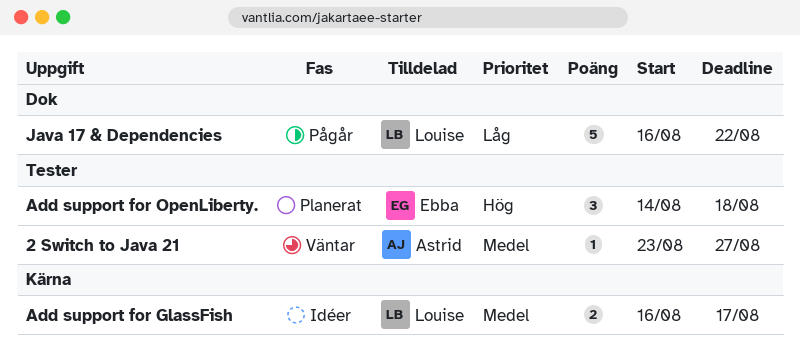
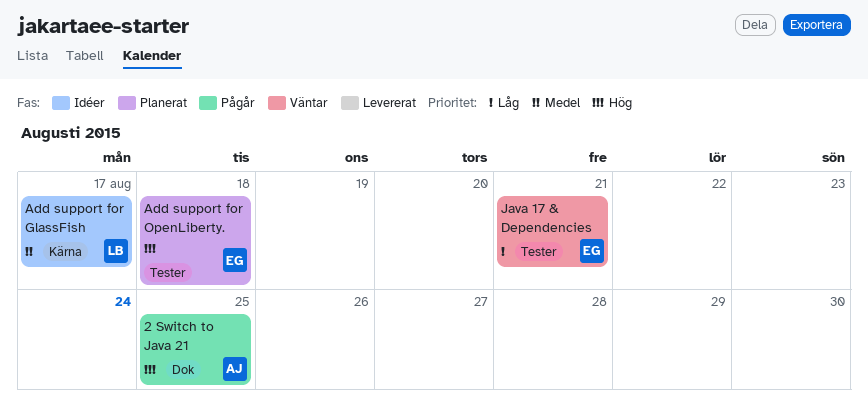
2 Switch to Java 21, status: Väntar -> Pågår
2 Switch to Java 21, priority: Medel -> Hög
2 Switch to Java 21, label: Tester -> Dok
2 Switch to Java 21, due: Aug 27 -> Aug 25
Java 17 & Dependencies, status: Pågår -> Väntar
Java 17 & Dependencies, owner: Louise -> Ebba
Java 17 & Dependencies, label: Dok -> Tester
Java 17 & Dependencies, due: Aug 22 -> Aug 21

